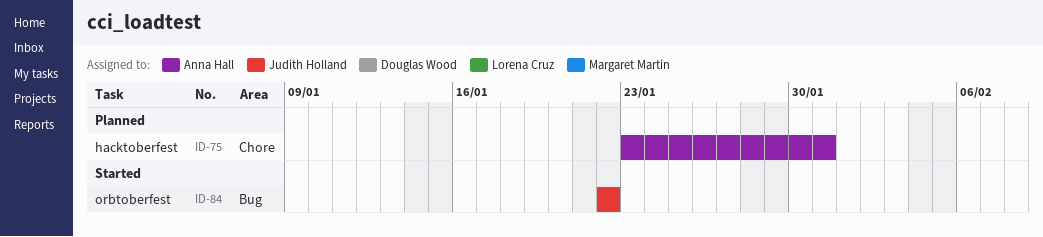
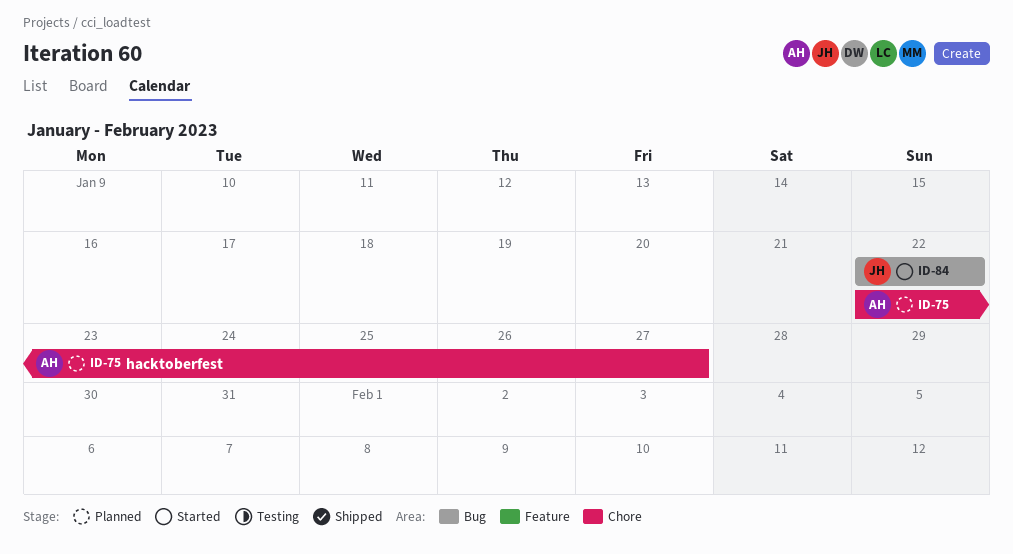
ID-75, start: Jan 23 -> Jan 22
ID-75, due: Jan 31 -> Jan 27

